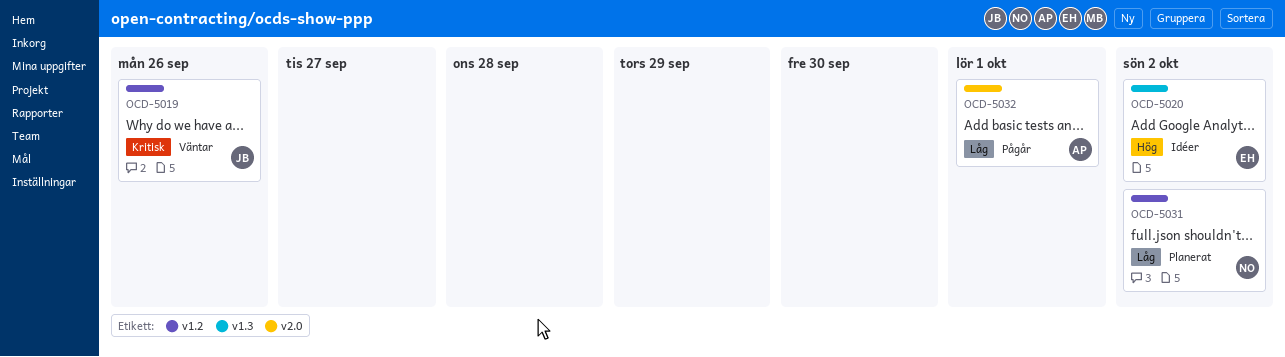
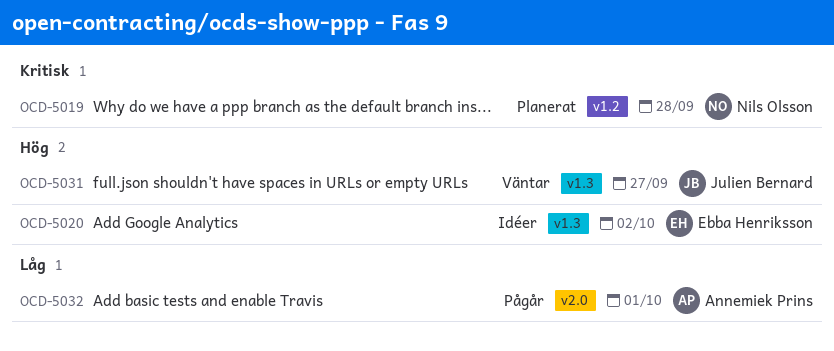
OCD-5019, status: Väntar -> Planerat
OCD-5019, owner: Julien Bernard -> Nils Olsson
OCD-5019, due: Sep 26 -> Sep 28
OCD-5031, status: Planerat -> Väntar
OCD-5031, owner: Nils Olsson -> Julien Bernard
OCD-5031, priority: Låg -> Hög
OCD-5031, label: v1.2 -> v1.3
OCD-5031, due: Oct 2 -> Sep 27

